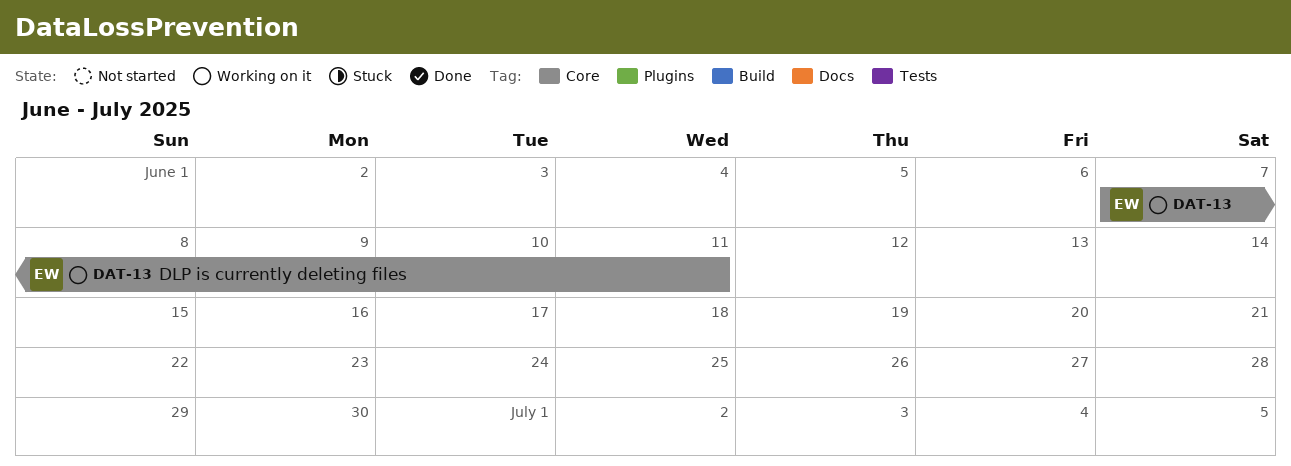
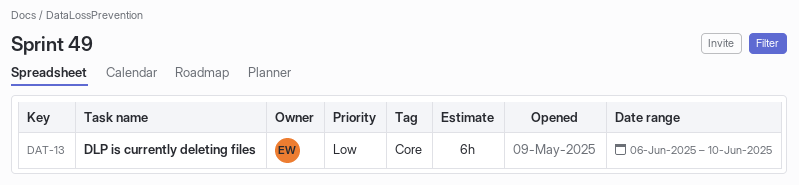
DAT-13, start: Jun 7 -> Jun 6
DAT-13, due: Jun 11 -> Jun 10

